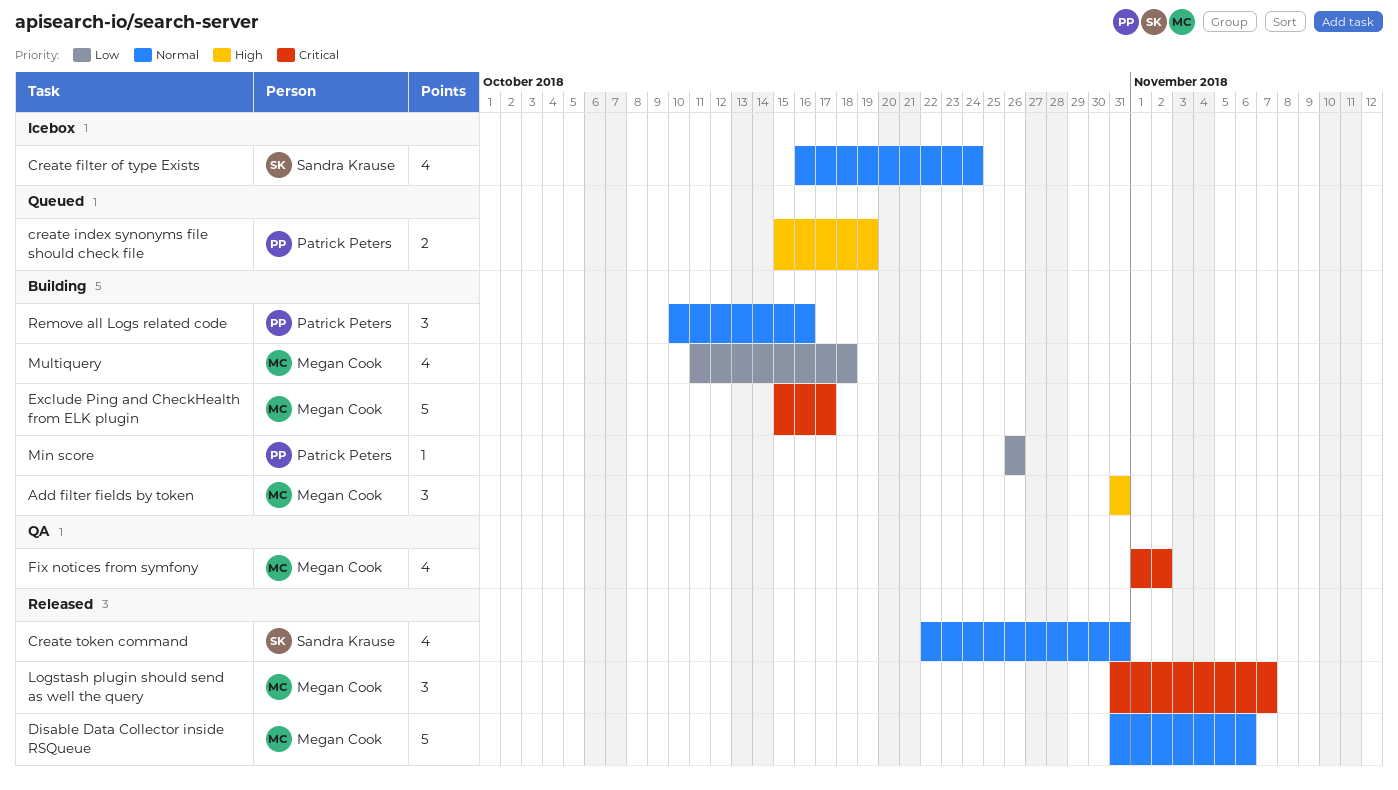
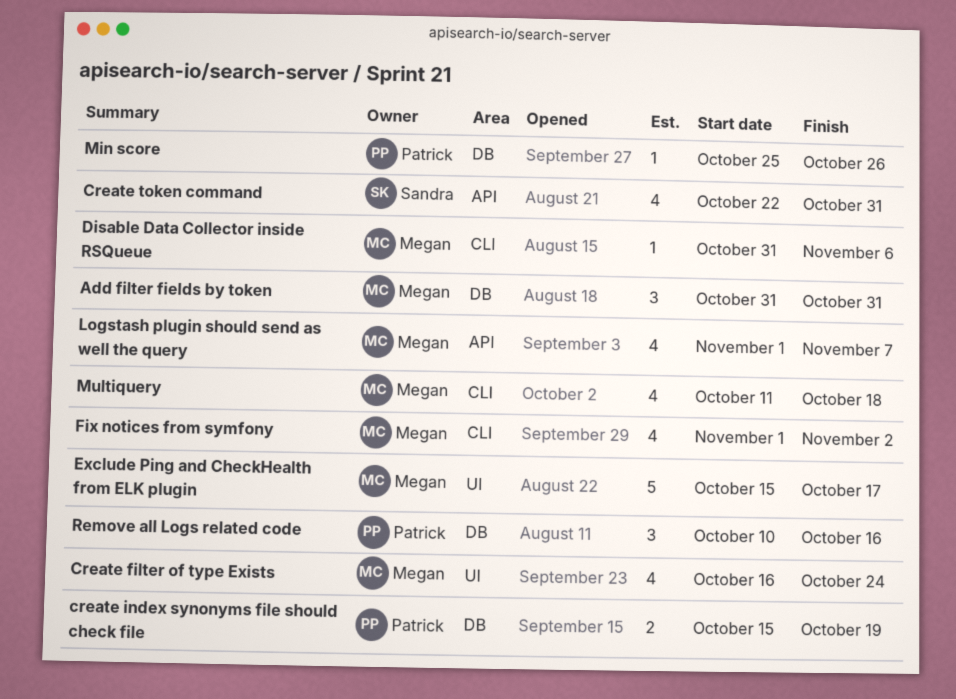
Create filter of type Exists, owner: Sandra Krause -> Megan Cook
Disable Data Collector inside RSQueue, estimate: 5 -> 1
Logstash plugin should send as well the query, estimate: 3 -> 4
Logstash plugin should send as well the query, start: Oct 31 -> Nov 1
Min score, start: Oct 26 -> Oct 25

